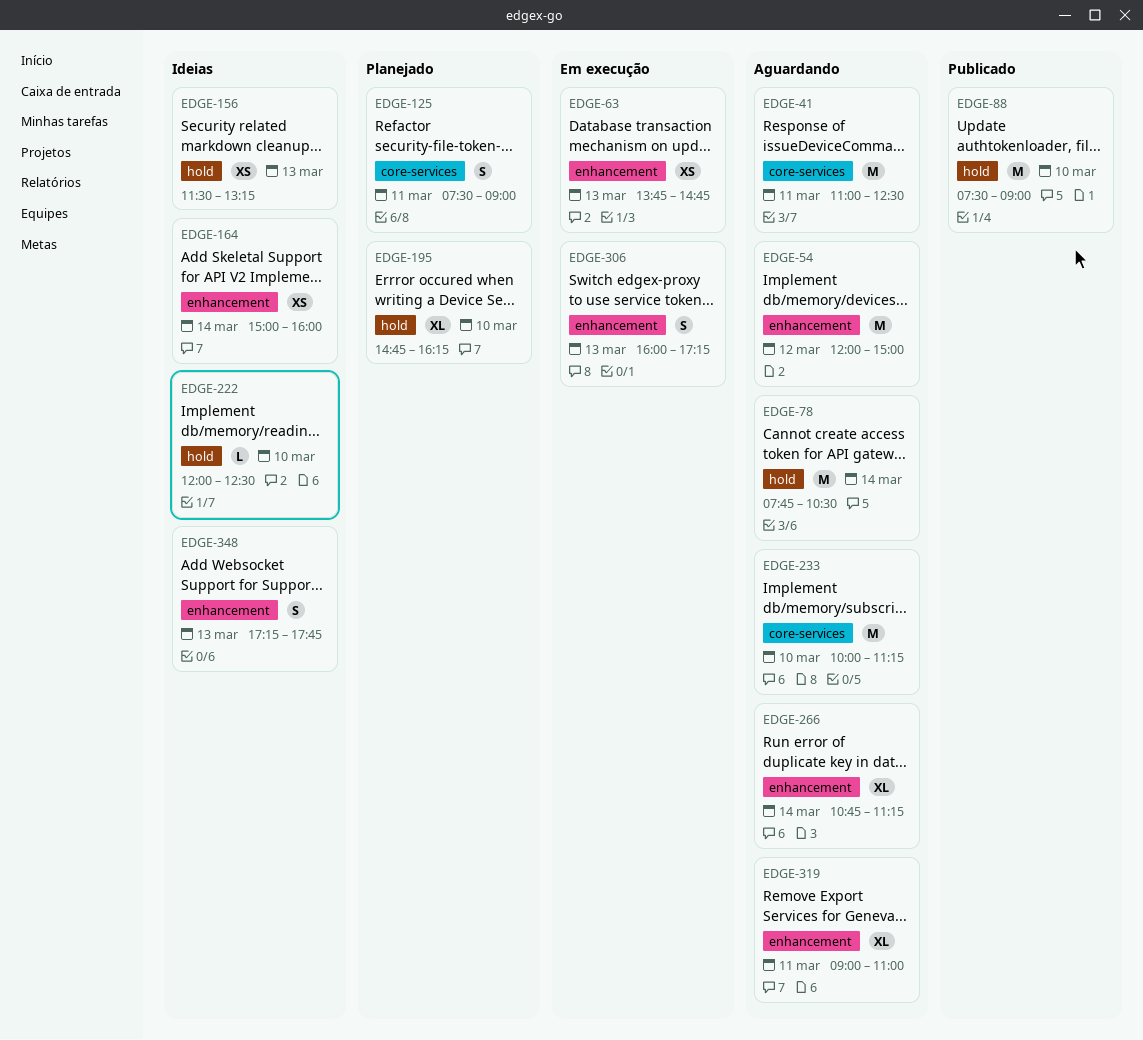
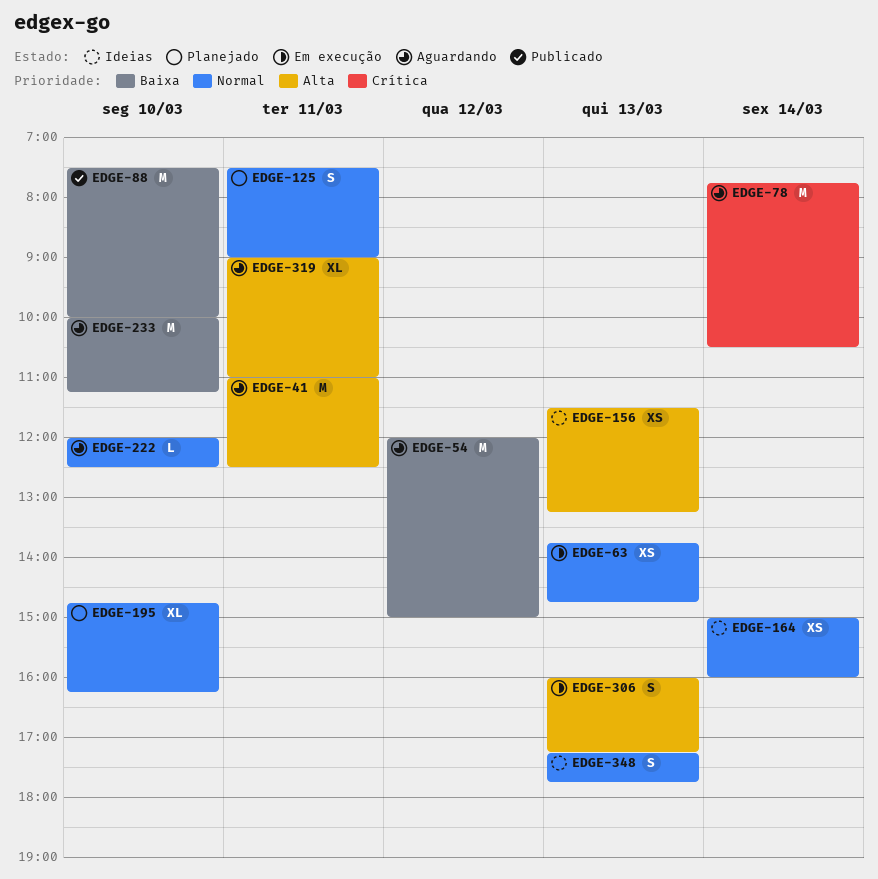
EDGE-88, ends: 09:00 -> 10:00
EDGE-222, status: Ideias -> Aguardando
EDGE-266: present -> none

